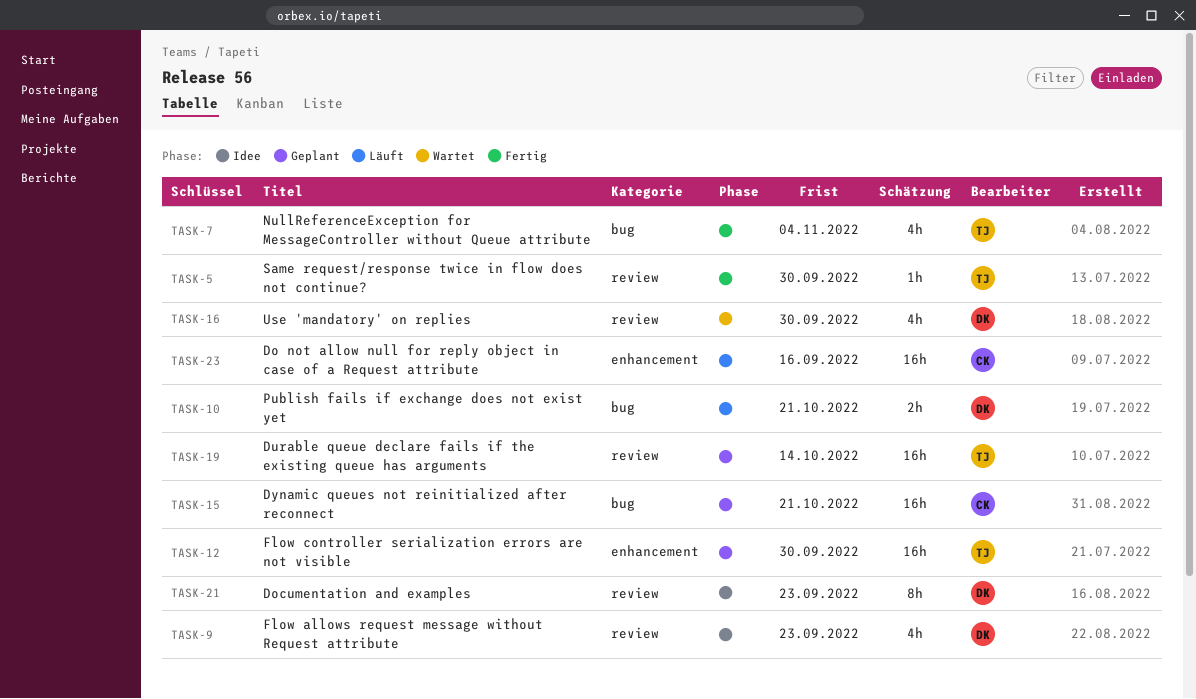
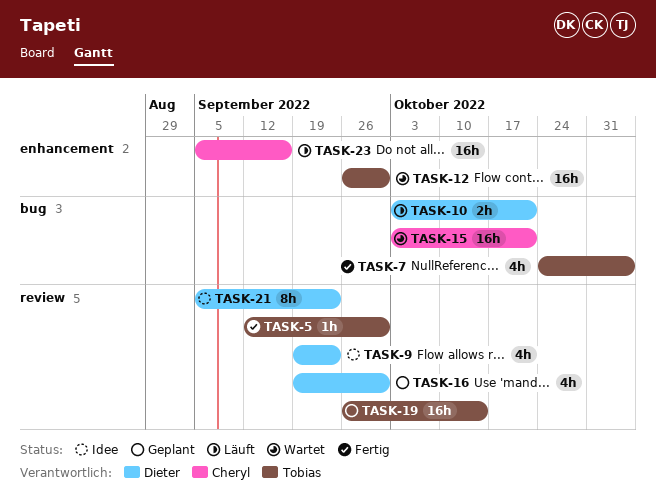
TASK-12, status: Geplant -> Wartet
TASK-15, status: Geplant -> Wartet
TASK-16, status: Wartet -> Geplant

